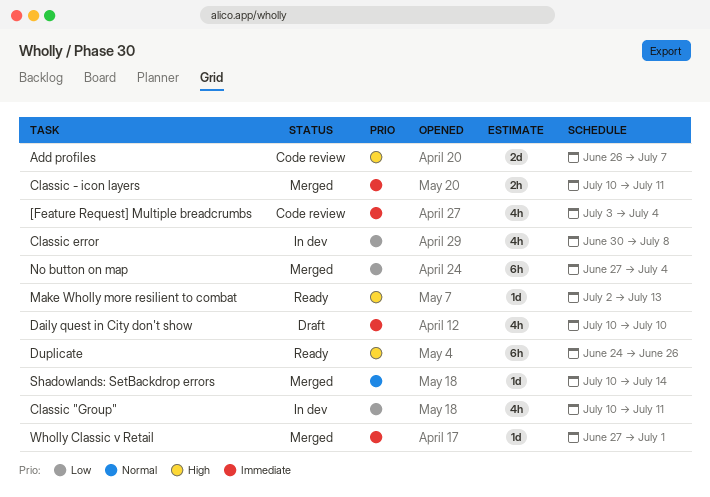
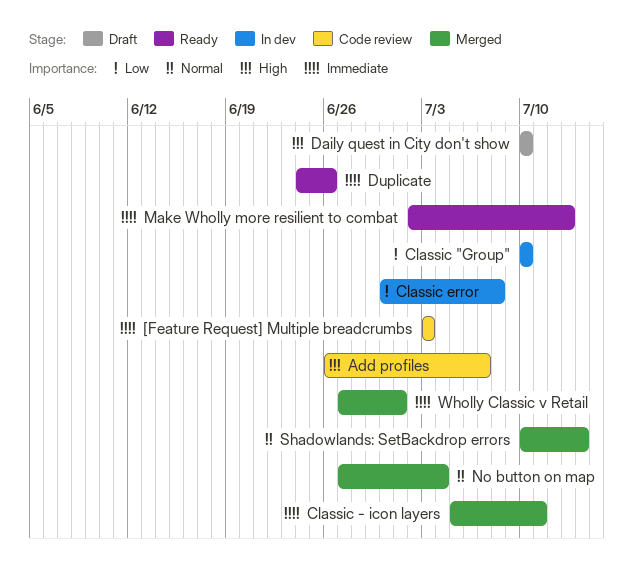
[Feature Request] Multiple breadcrumbs, due: Jul 4 -> Jul 3
Classic "Group", due: Jul 11 -> Jul 10
Classic - icon layers, start: Jul 10 -> Jul 5
Daily quest in City don't show, priority: Immediate -> High
Duplicate, priority: High -> Immediate
Make Wholly more resilient to combat, priority: High -> Immediate
No button on map, priority: Low -> Normal

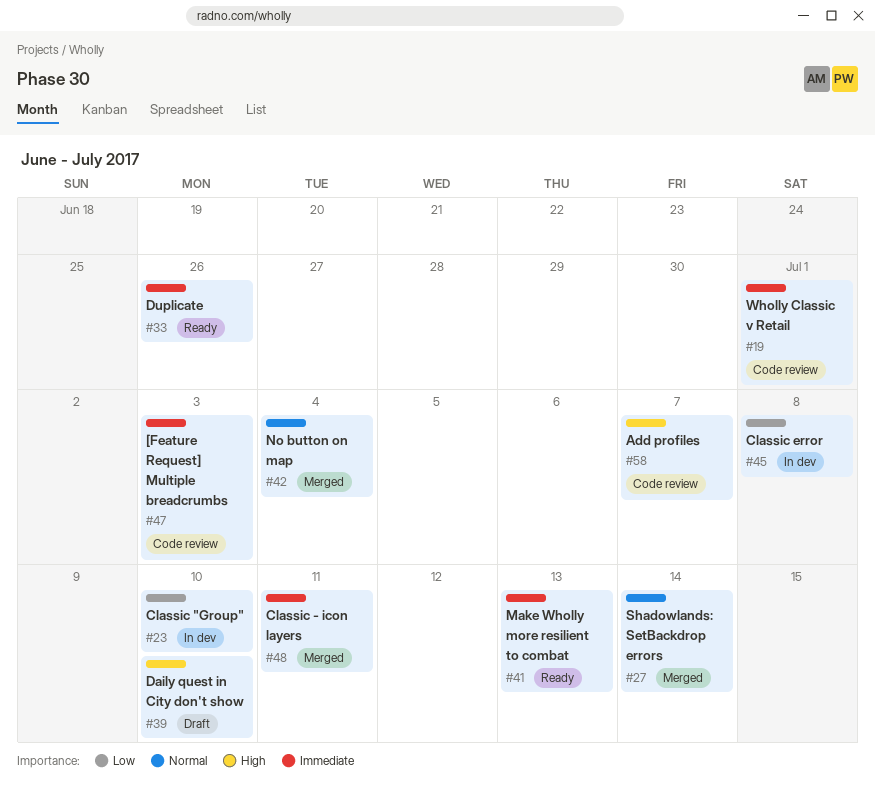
Wholly Classic v Retail, status: Merged -> Code review

